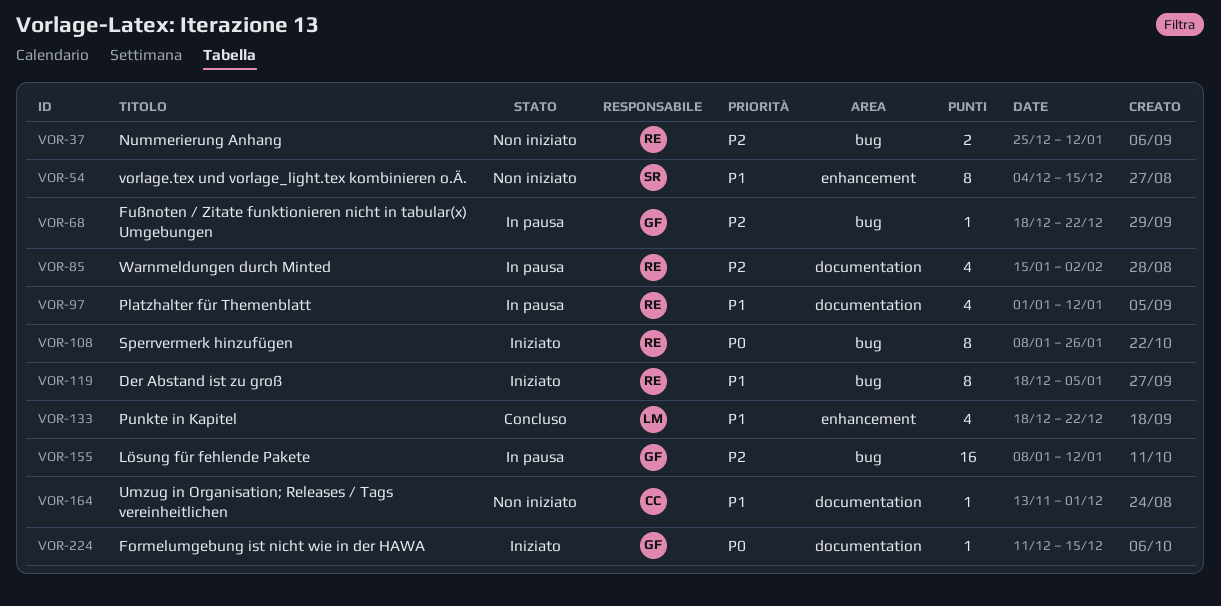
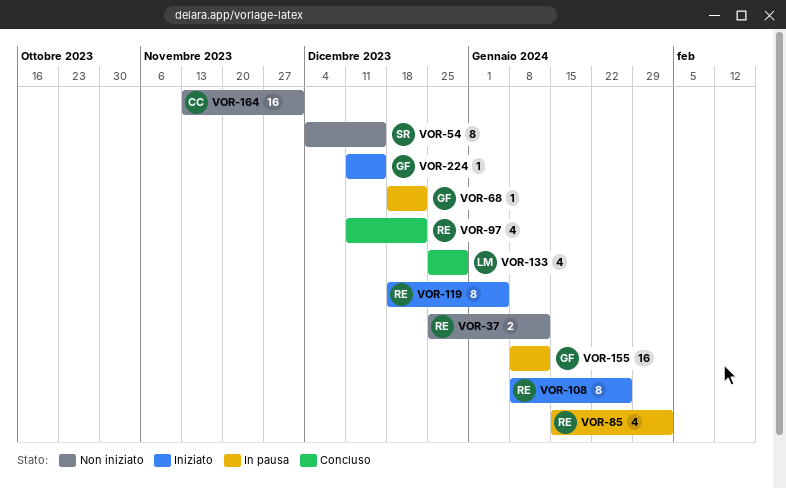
VOR-97, status: In pausa -> Concluso
VOR-97, start: Jan 1 -> Dec 11
VOR-97, due: Jan 12 -> Dec 22
VOR-133, start: Dec 18 -> Dec 25
VOR-133, due: Dec 22 -> Dec 29
VOR-164, estimate: 1 -> 16

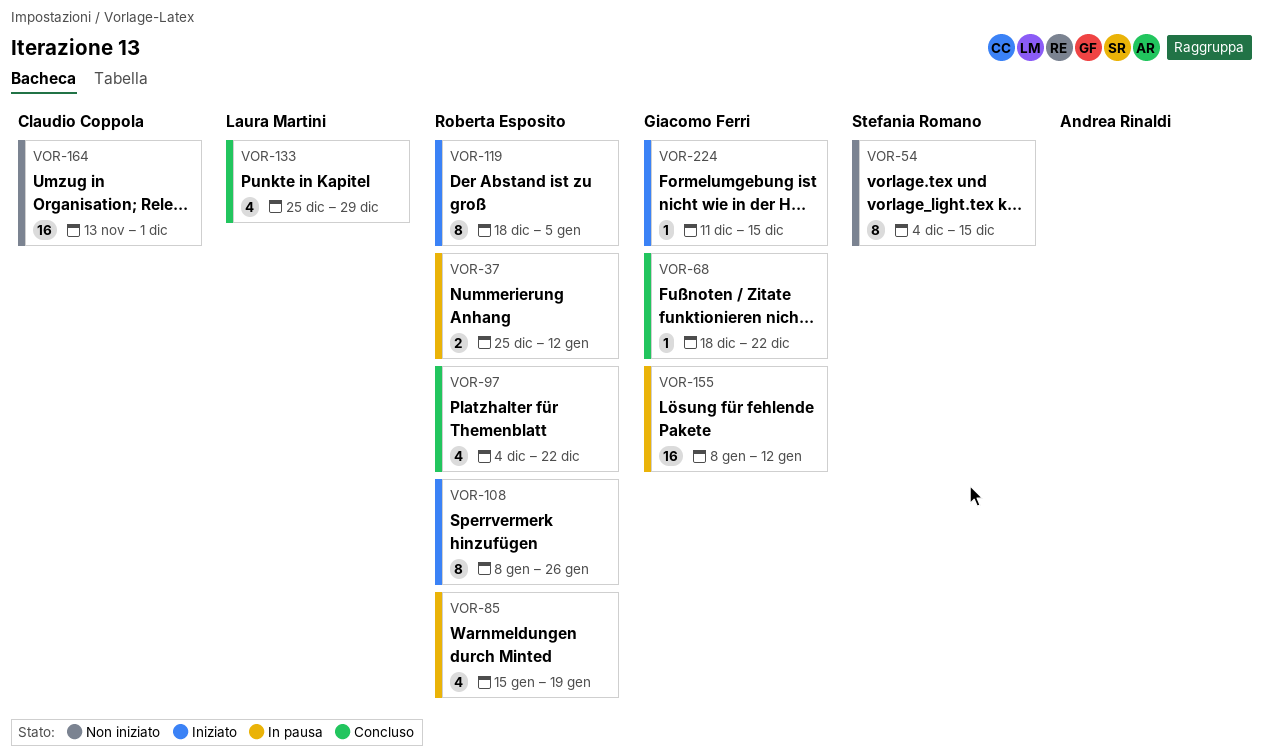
VOR-37, status: Non iniziato -> In pausa
VOR-68, status: In pausa -> Concluso
VOR-85, due: Feb 2 -> Jan 19
VOR-97, start: Dec 11 -> Dec 4

